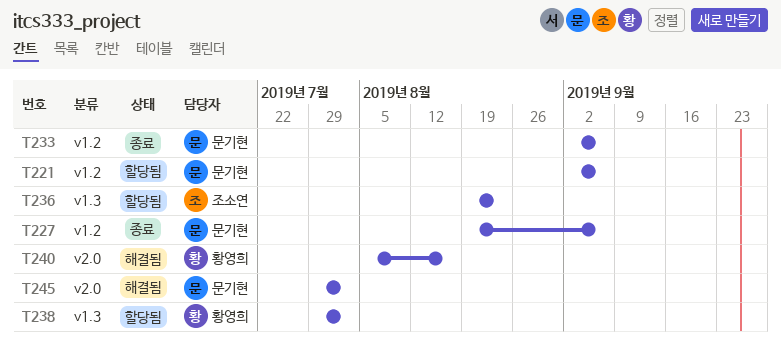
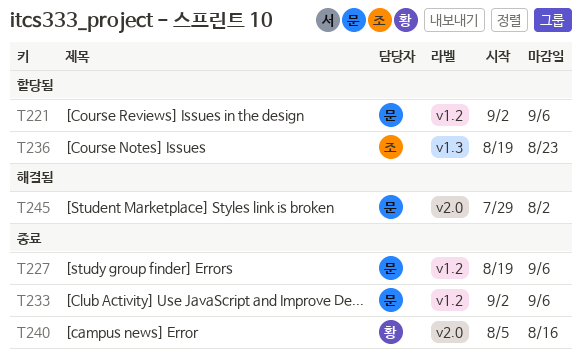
T238: present -> none
T240, status: 해결됨 -> 종료

